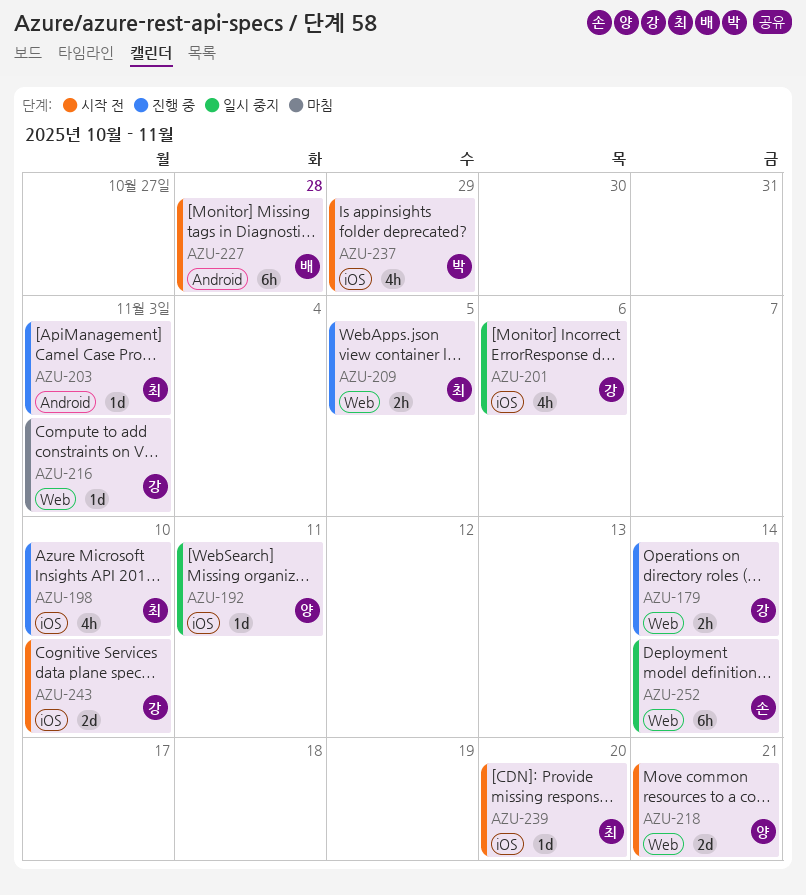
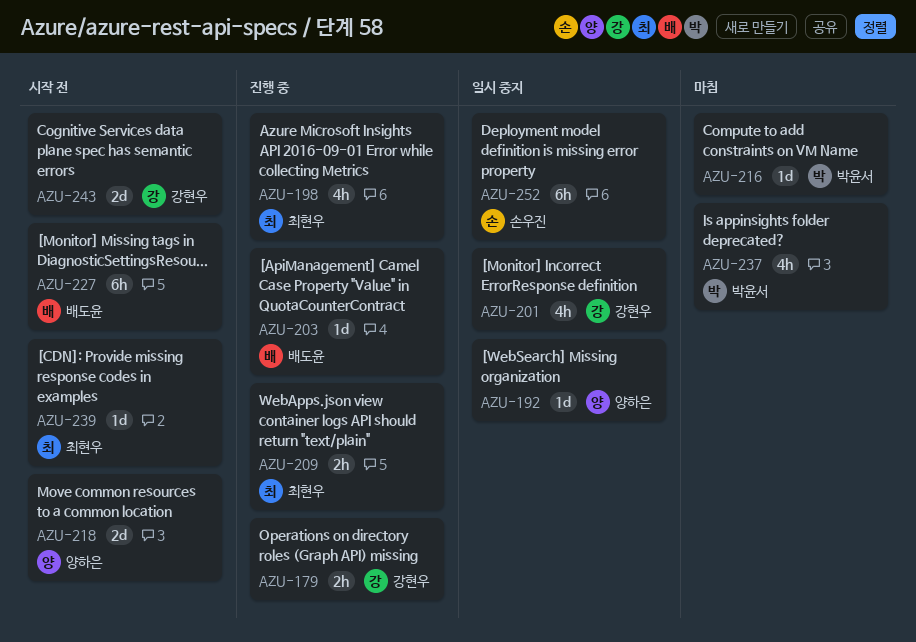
AZU-203, owner: 최현우 -> 배도윤
AZU-216, owner: 강현우 -> 박윤서
AZU-237, status: 시작 전 -> 마침

